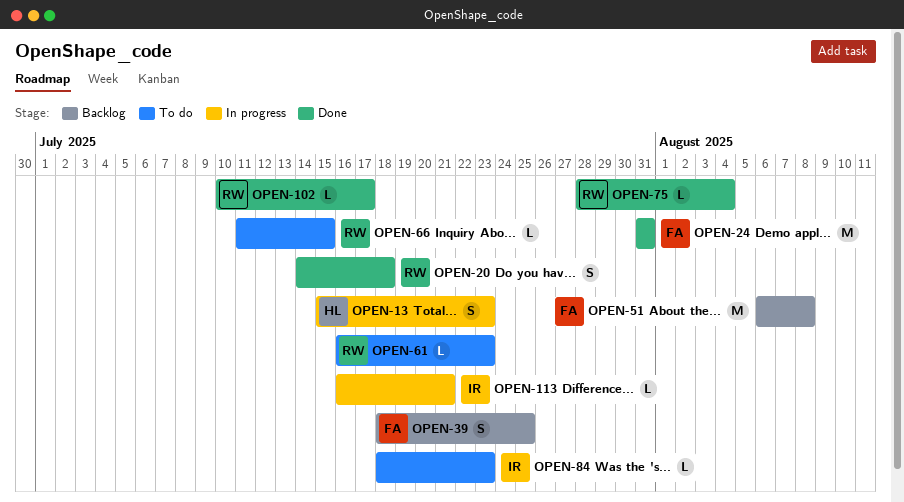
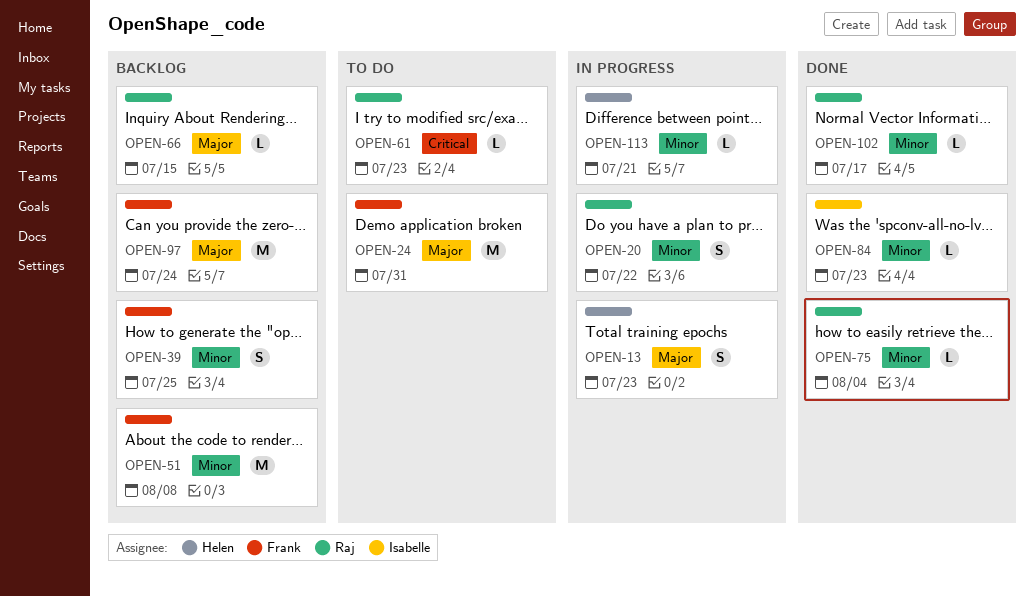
OPEN-20, status: Done -> In progress
OPEN-20, due: Jul 18 -> Jul 22
OPEN-24, status: Done -> To do
OPEN-66, status: To do -> Backlog
OPEN-84, status: To do -> Done
OPEN-97: none -> present
OPEN-113, owner: Isabelle -> Helen

